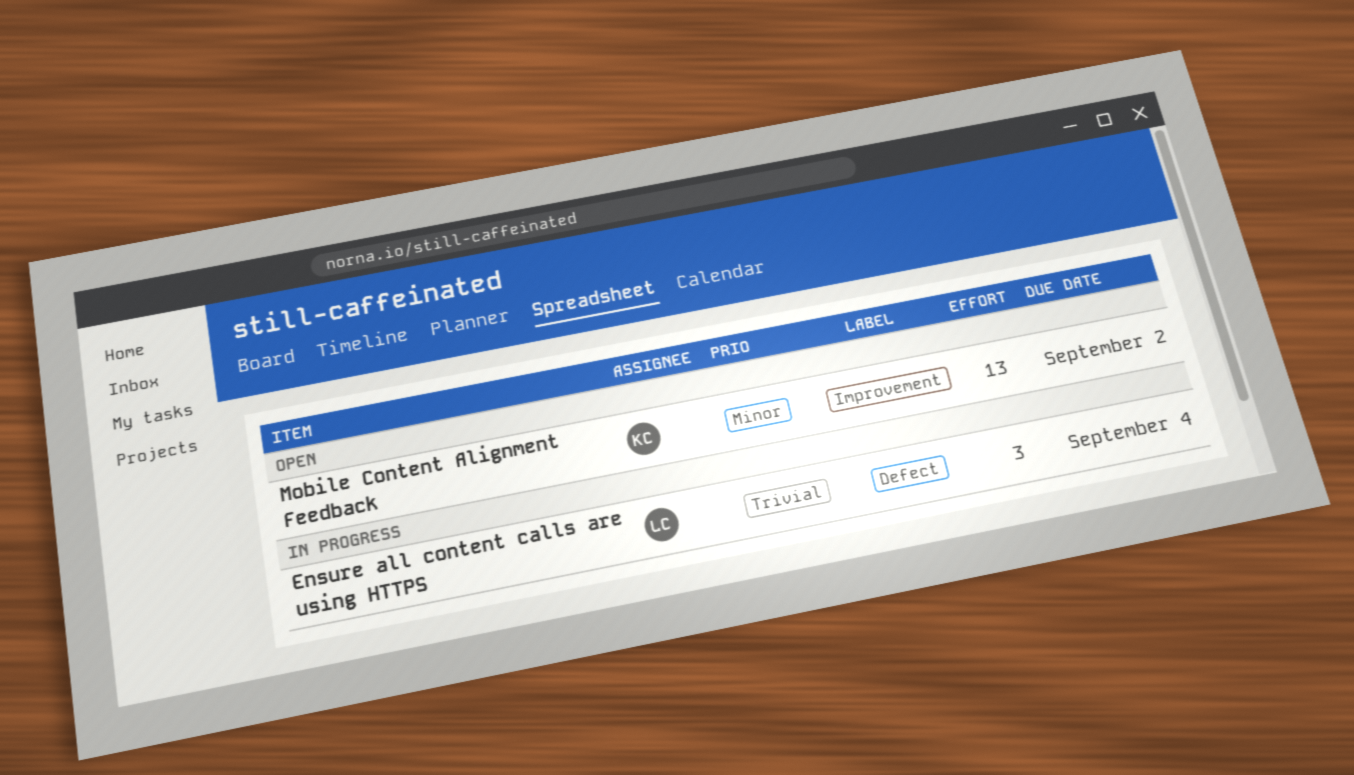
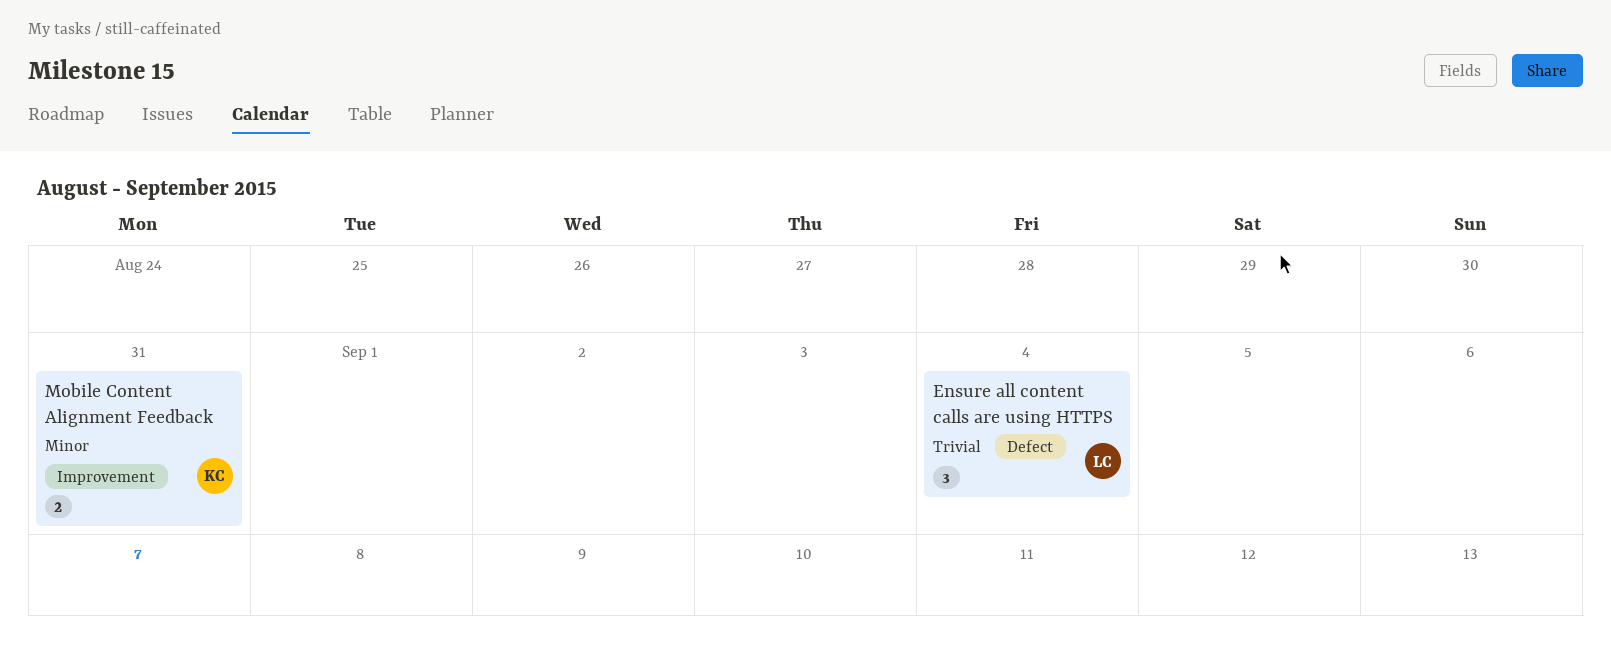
Mobile Content Alignment Feedback, estimate: 13 -> 2
Mobile Content Alignment Feedback, due: Sep 2 -> Aug 31

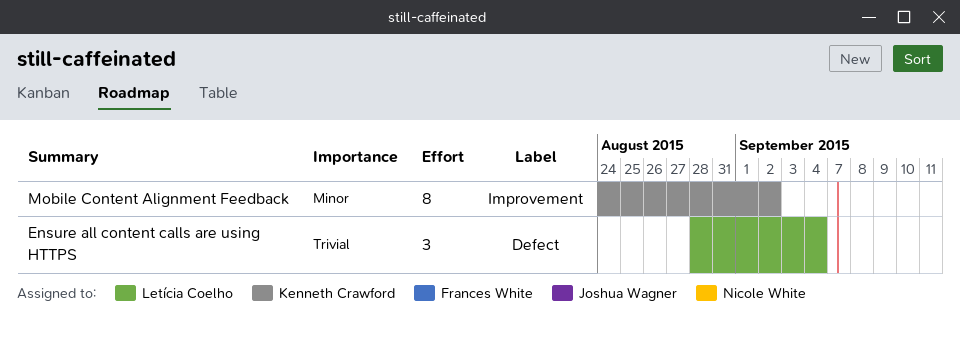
Mobile Content Alignment Feedback, estimate: 2 -> 8
Mobile Content Alignment Feedback, due: Aug 31 -> Sep 2

